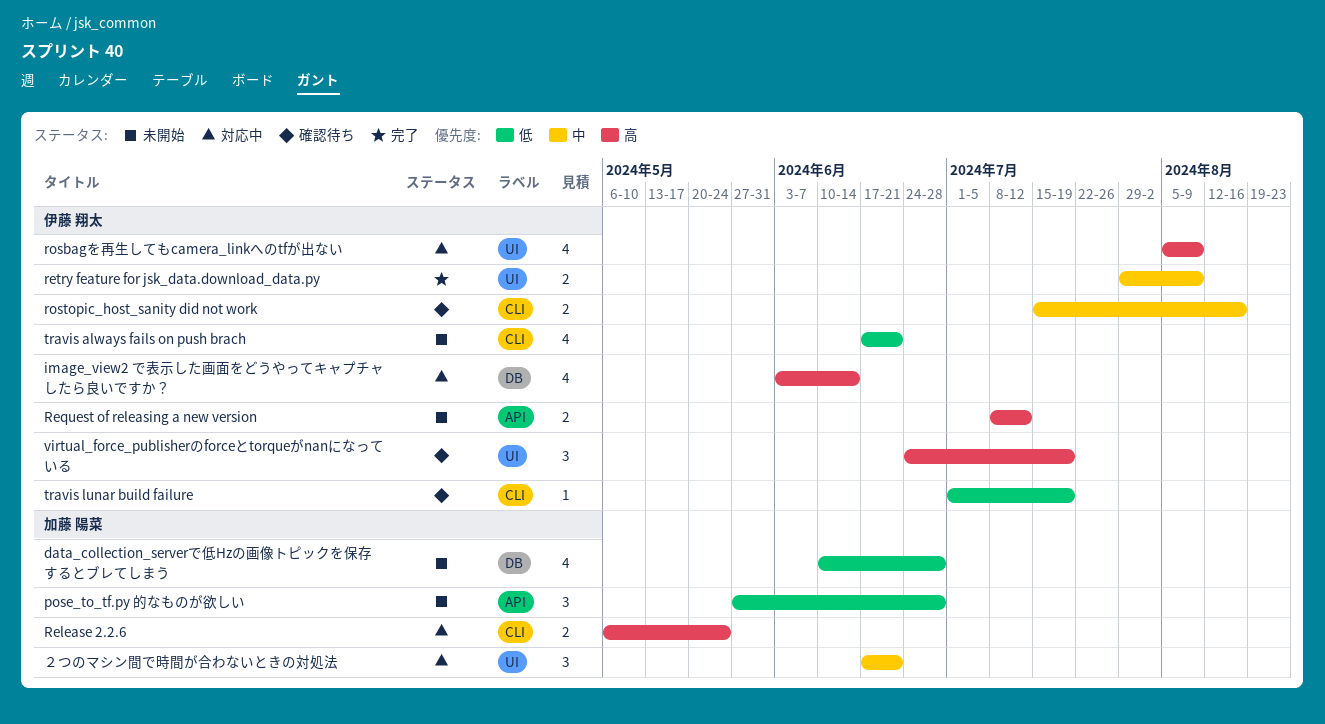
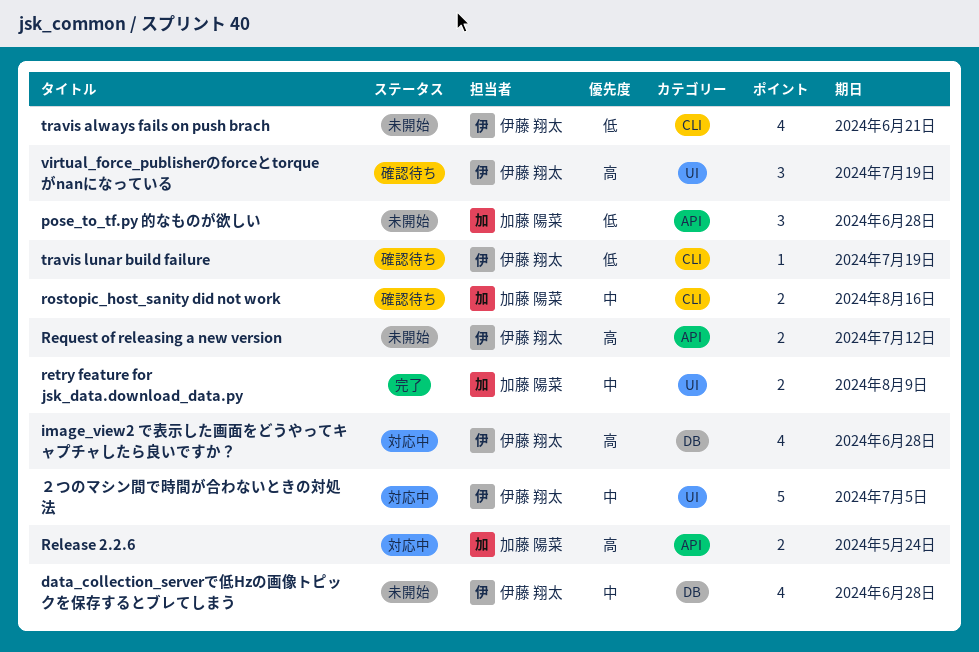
data_collection_serverで低Hzの画像トピックを保存するとブレてしまう, owner: 加藤 陽菜 -> 伊藤 翔太
data_collection_serverで低Hzの画像トピックを保存するとブレてしまう, priority: 低 -> 中
image_view2 で表示した画面をどうやってキャプチャしたら良いですか？, due: Jun 14 -> Jun 28
Release 2.2.6, label: CLI -> API
retry feature for jsk_data.download_data.py, owner: 伊藤 翔太 -> 加藤 陽菜
rosbagを再生してもcamera_linkへのtfが出ない: present -> none
rostopic_host_sanity did not work, owner: 伊藤 翔太 -> 加藤 陽菜
２つのマシン間で時間が合わないときの対処法, owner: 加藤 陽菜 -> 伊藤 翔太
２つのマシン間で時間が合わないときの対処法, estimate: 3 -> 5
２つのマシン間で時間が合わないときの対処法, due: Jun 21 -> Jul 5

